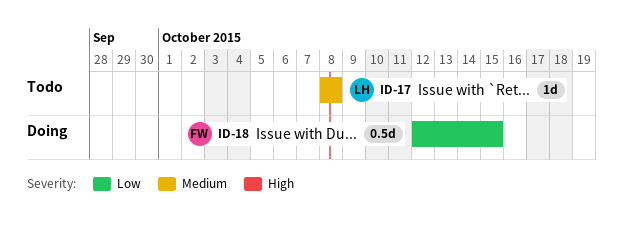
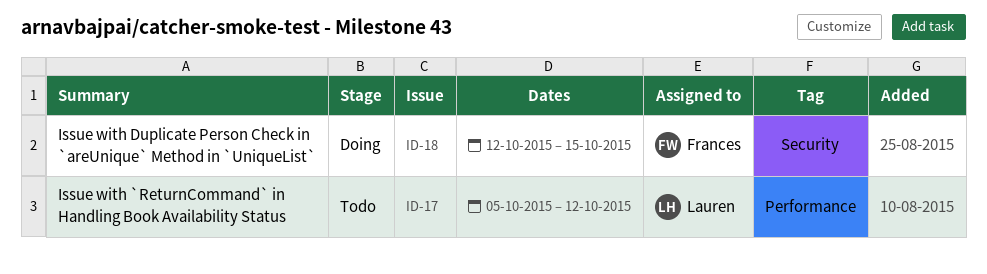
ID-17, start: Oct 8 -> Oct 5
ID-17, due: Oct 8 -> Oct 12

